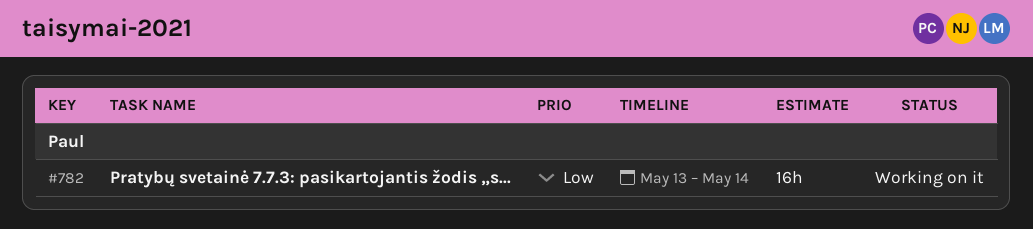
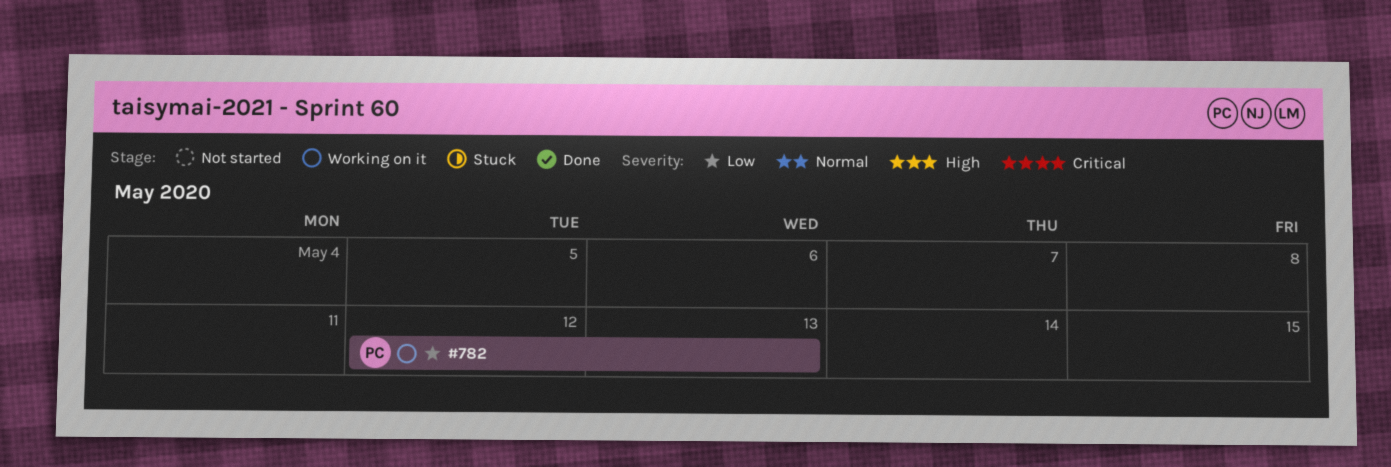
#782, start: May 13 -> May 12
#782, due: May 14 -> May 13

